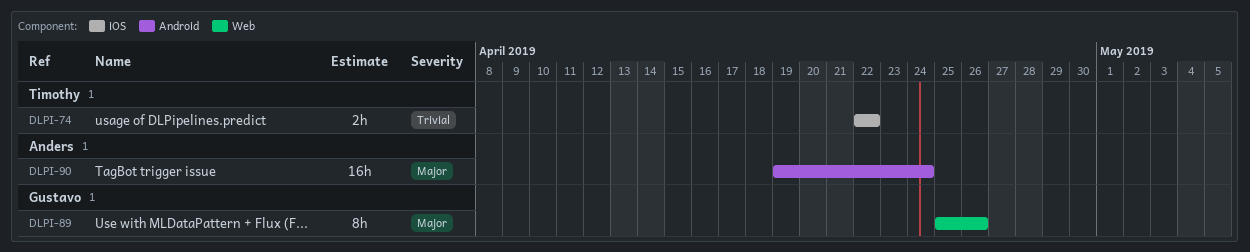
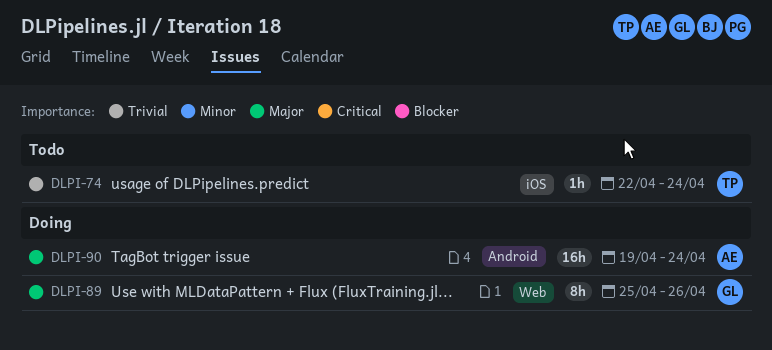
DLPI-74, estimate: 2h -> 1h
DLPI-74, due: Apr 22 -> Apr 24

